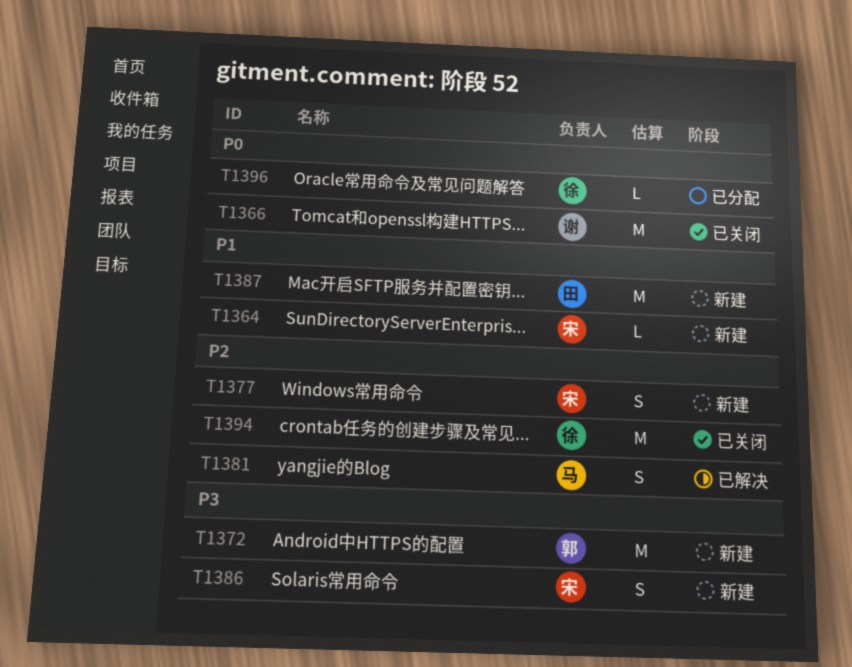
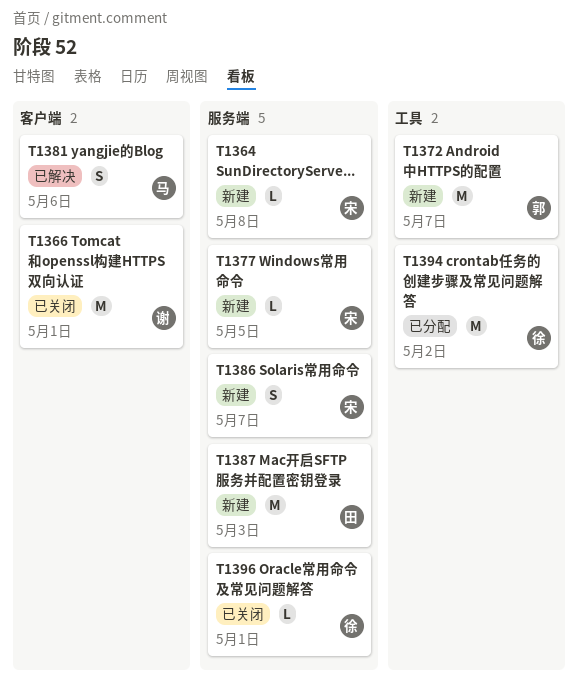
T1377, estimate: S -> L
T1394, status: 已关闭 -> 已分配
T1396, status: 已分配 -> 已关闭

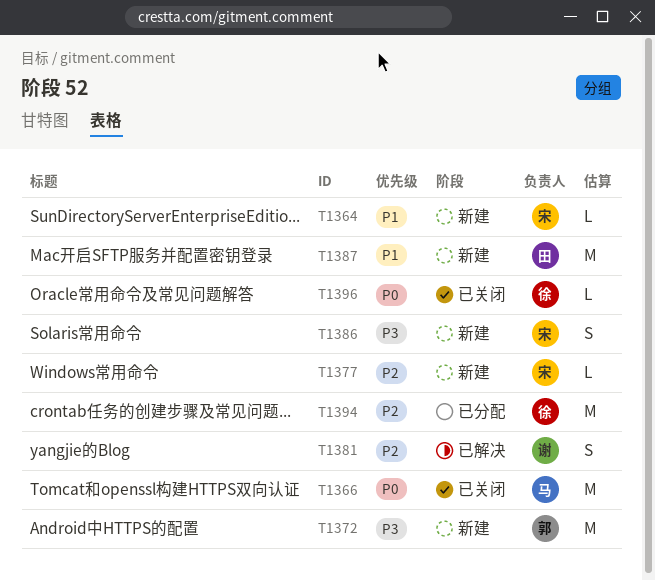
T1366, owner: 谢 -> 马
T1381, owner: 马 -> 谢

